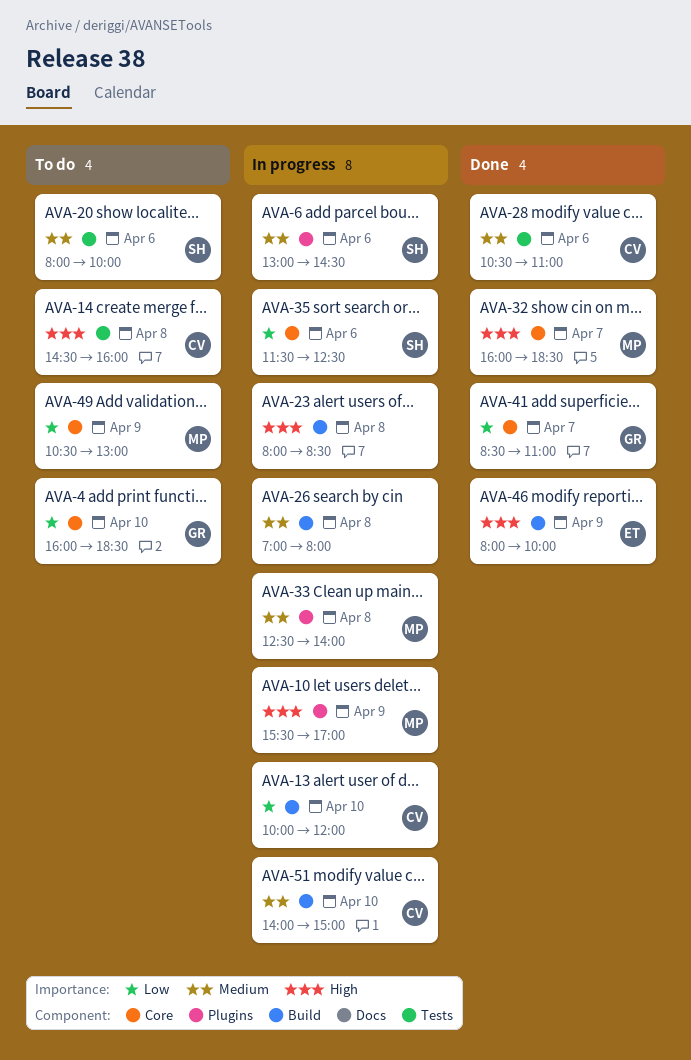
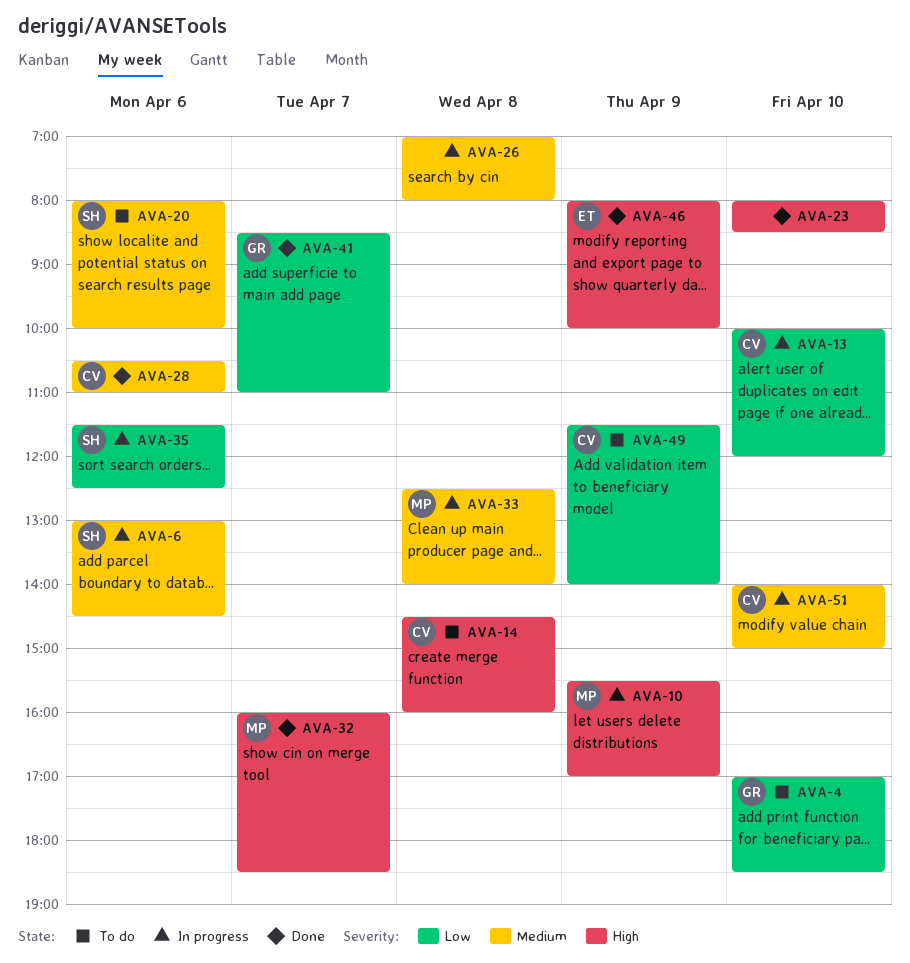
AVA-4, begins: 16:00 -> 17:00
AVA-23, status: In progress -> Done
AVA-23, day: Apr 8 -> Apr 10
AVA-49, owner: MP -> CV
AVA-49, begins: 10:30 -> 11:30
AVA-49, ends: 13:00 -> 14:00

